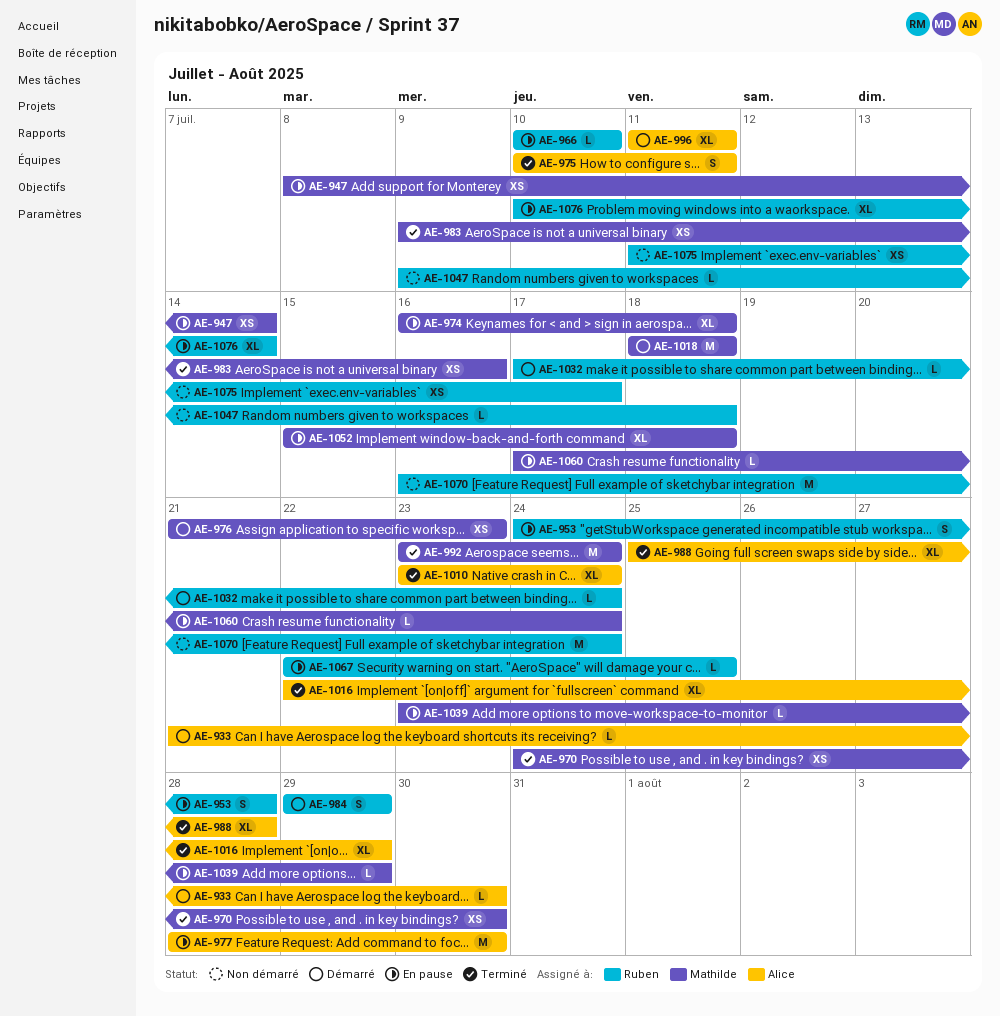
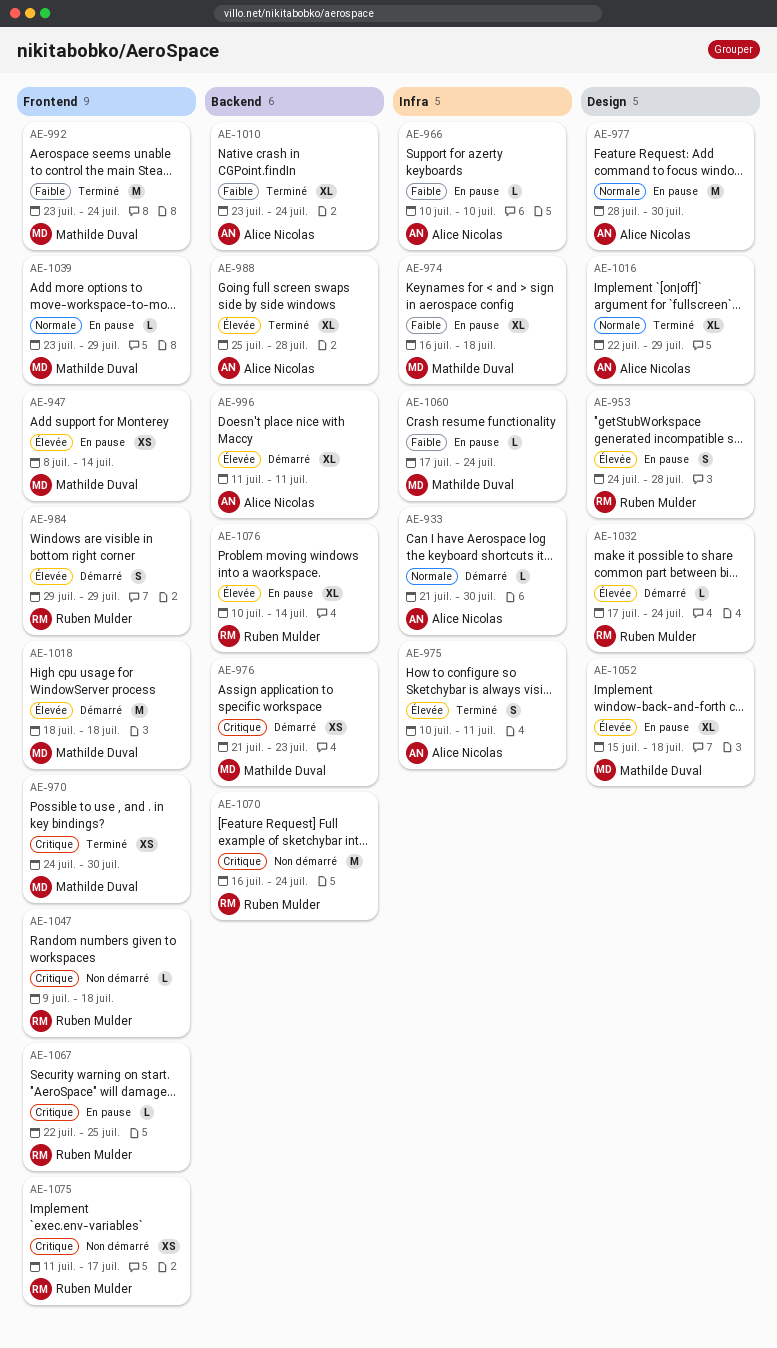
AE-966, owner: Ruben Mulder -> Alice Nicolas
AE-983: present -> none

